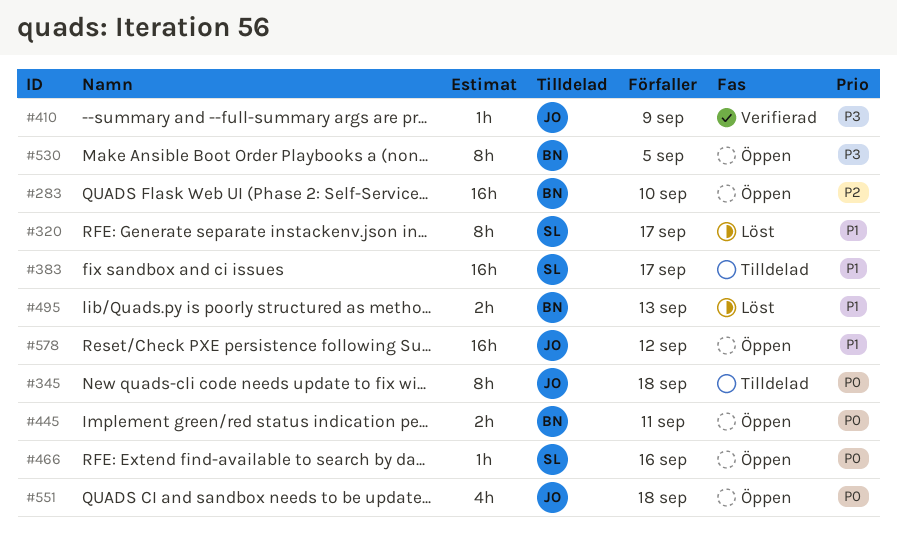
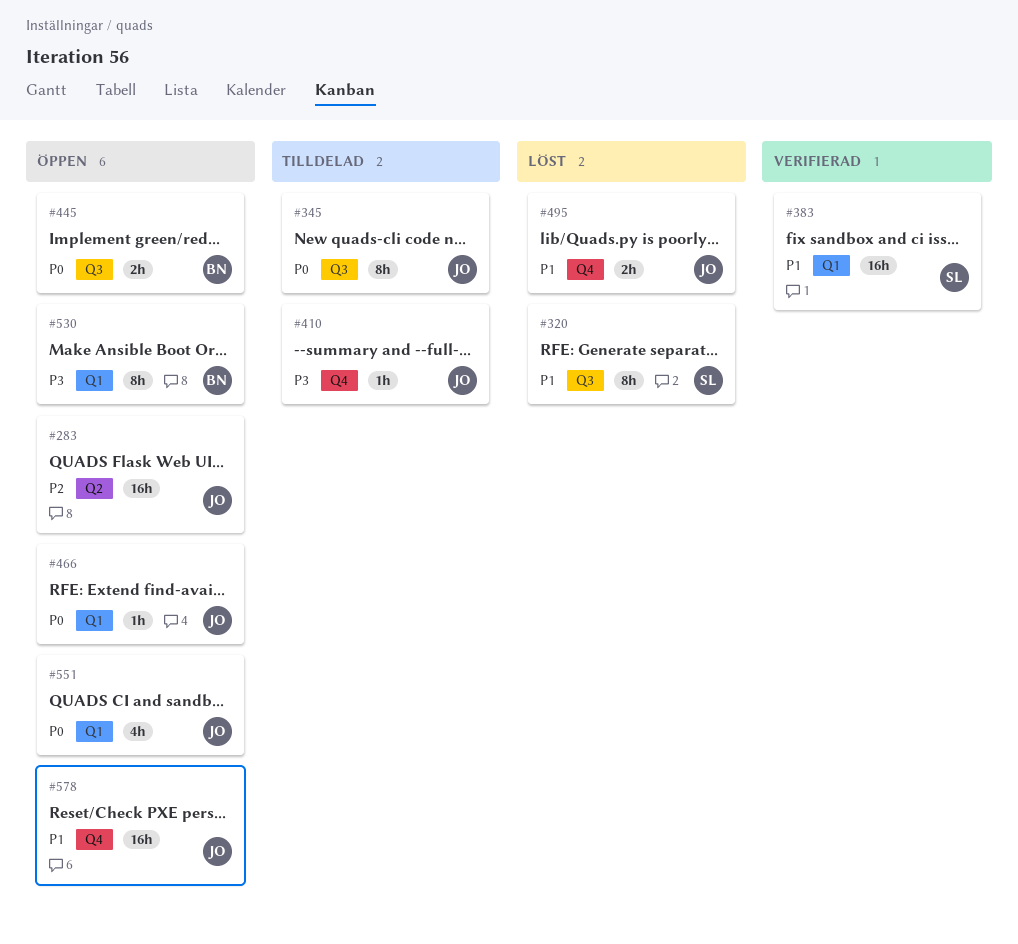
#283, owner: BN -> JO
#383, status: Tilldelad -> Verifierad
#410, status: Verifierad -> Tilldelad
#466, owner: SL -> JO
#495, owner: BN -> JO

